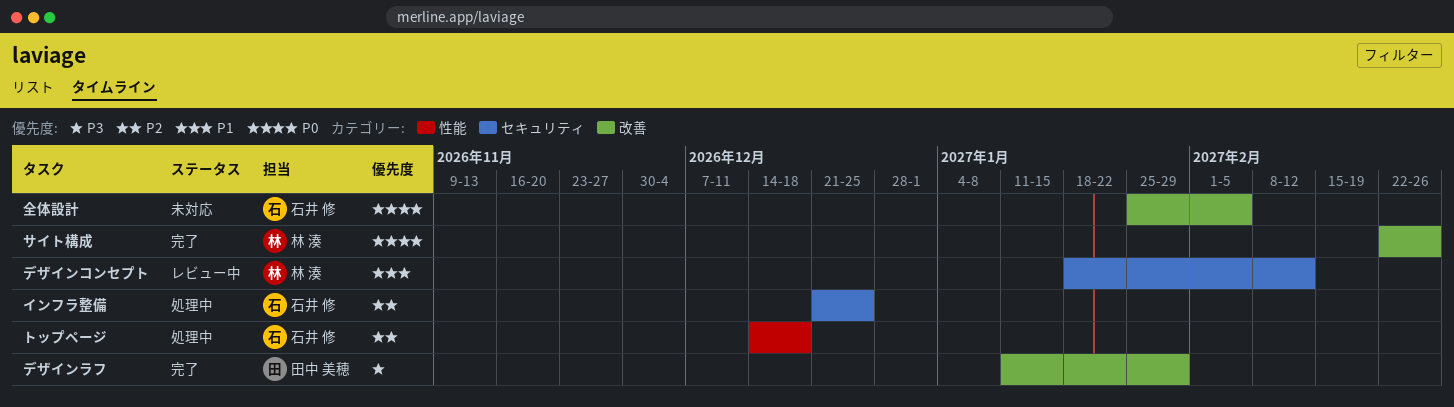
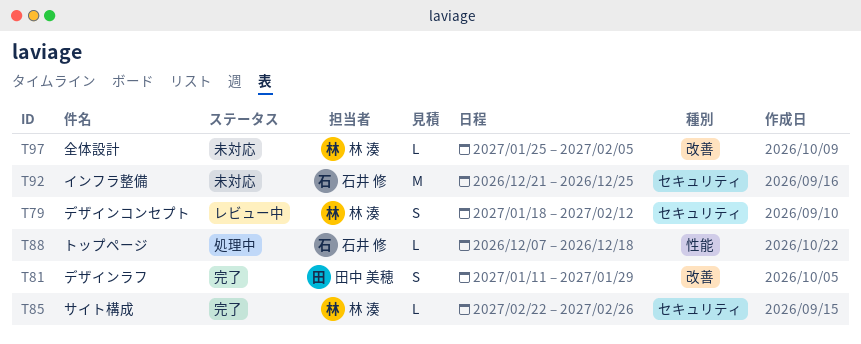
インフラ整備, status: 処理中 -> 未対応
サイト構成, label: 改善 -> セキュリティ
トップページ, start: Dec 14 -> Dec 7
全体設計, owner: 石井 修 -> 林 湊

